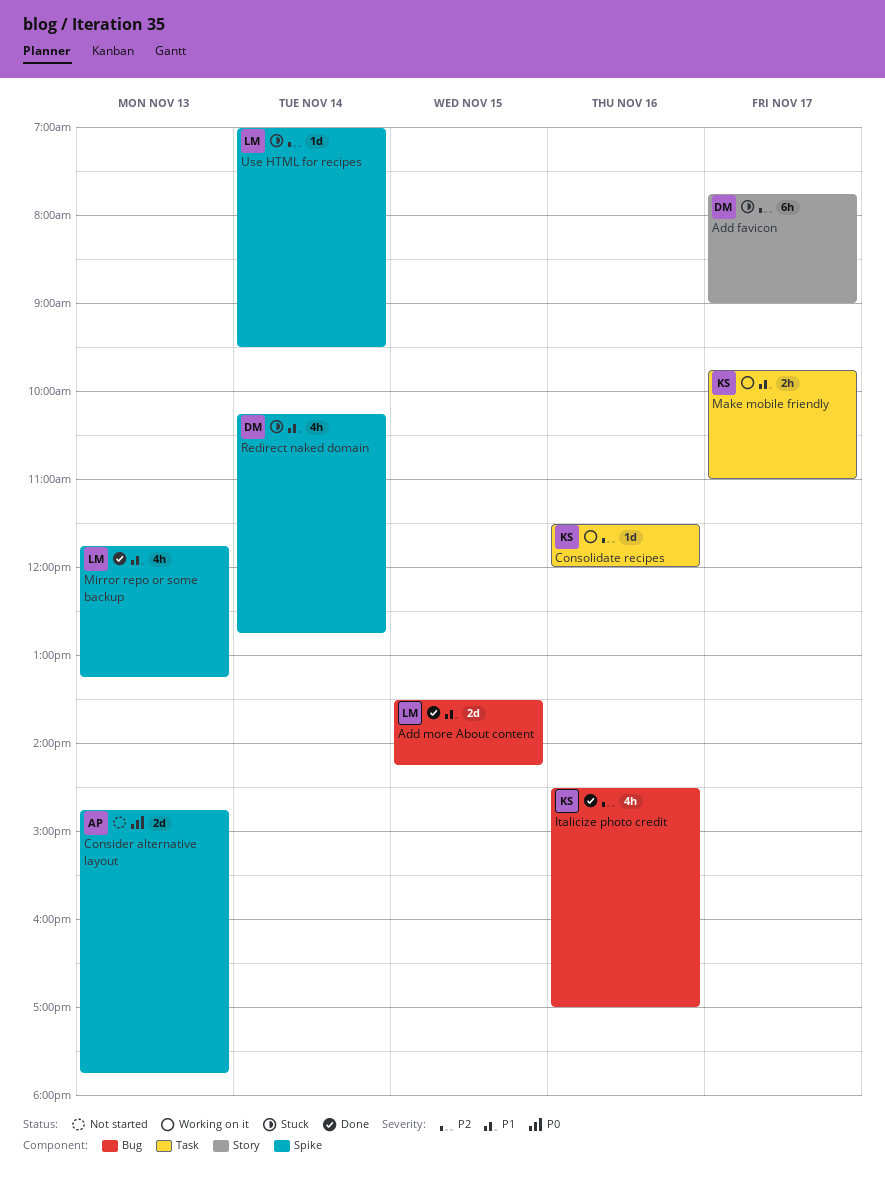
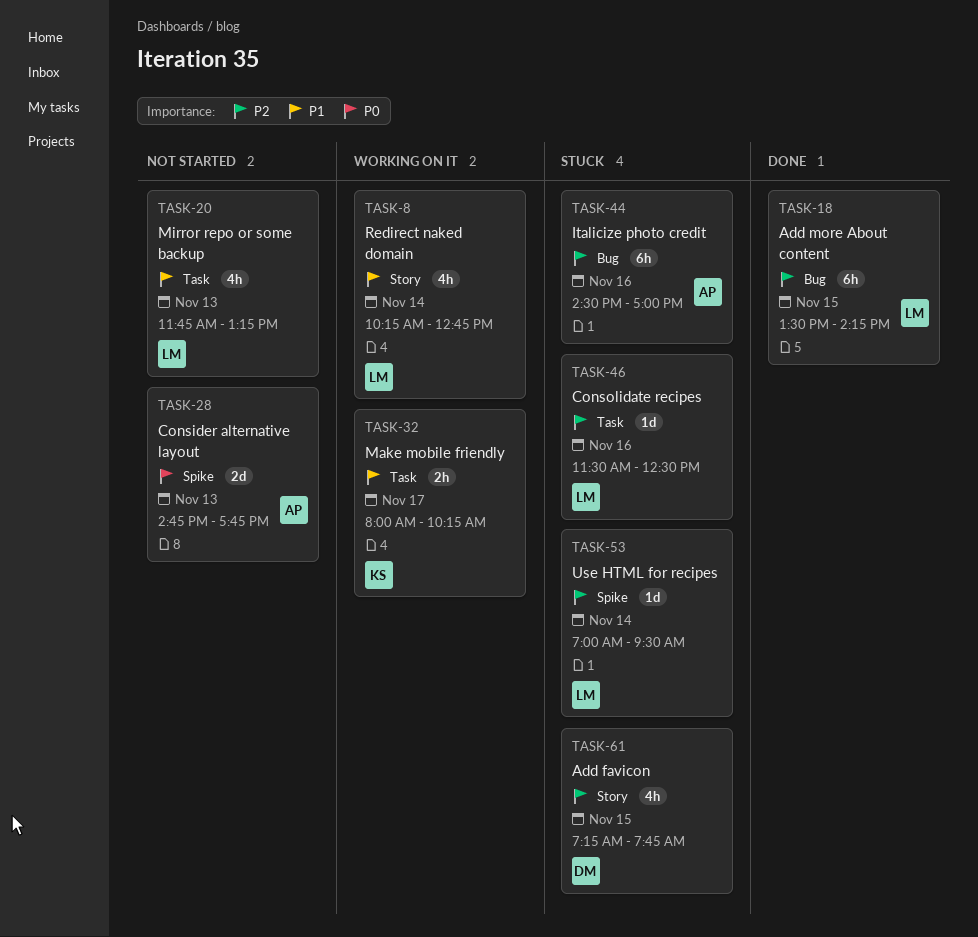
Add favicon, estimate: 6h -> 4h
Add favicon, day: Nov 17 -> Nov 15
Add favicon, begins: 07:45 -> 07:15
Add favicon, ends: 09:00 -> 07:45
Add more About content, priority: P1 -> P2
Add more About content, estimate: 2d -> 6h
Consolidate recipes, status: Working on it -> Stuck
Consolidate recipes, owner: KS -> LM
Consolidate recipes, ends: 12:00 -> 12:30
Italicize photo credit, status: Done -> Stuck
Italicize photo credit, owner: KS -> AP
Italicize photo credit, estimate: 4h -> 6h
Make mobile friendly, begins: 09:45 -> 08:00
Make mobile friendly, ends: 11:00 -> 10:15
Mirror repo or some backup, status: Done -> Not started
Mirror repo or some backup, label: Spike -> Task
Redirect naked domain, status: Stuck -> Working on it
Redirect naked domain, owner: DM -> LM
Redirect naked domain, label: Spike -> Story

